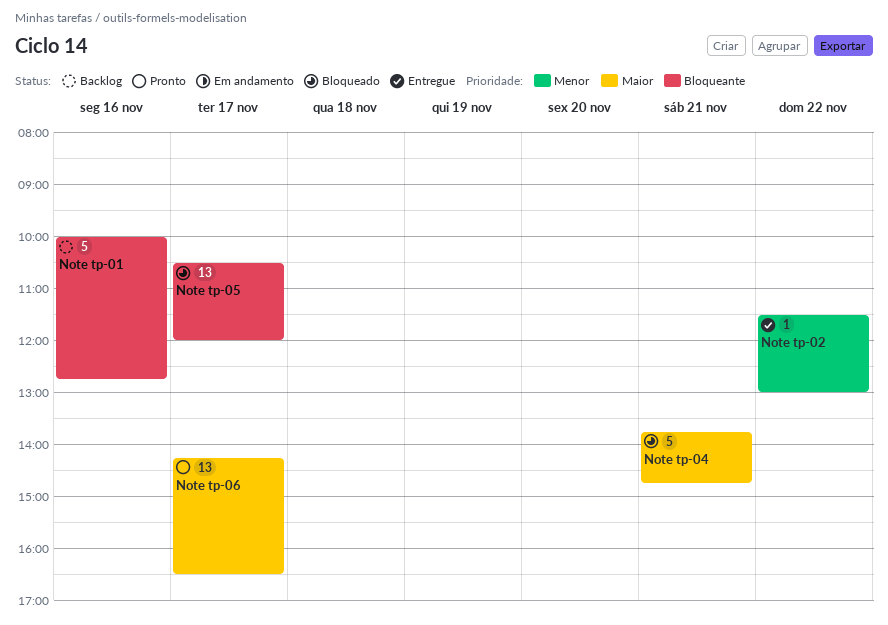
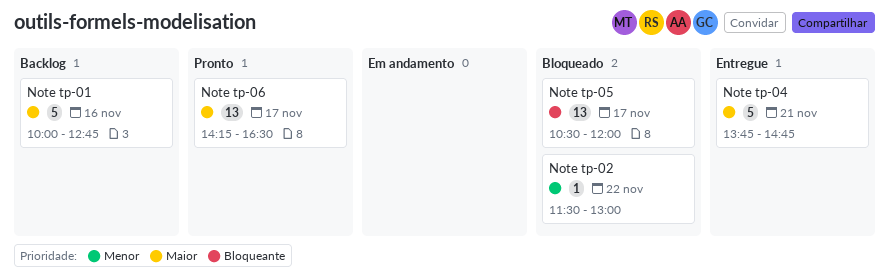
Note tp-01, priority: Bloqueante -> Maior
Note tp-02, status: Entregue -> Bloqueado
Note tp-04, status: Bloqueado -> Entregue

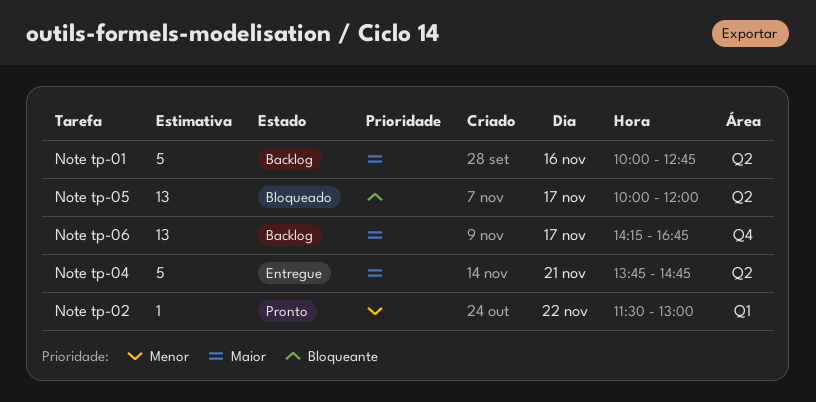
Note tp-02, status: Bloqueado -> Pronto
Note tp-05, begins: 10:30 -> 10:00
Note tp-06, status: Pronto -> Backlog
Note tp-06, ends: 16:30 -> 16:45

